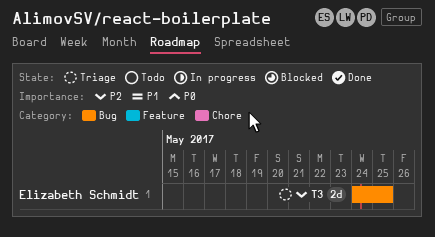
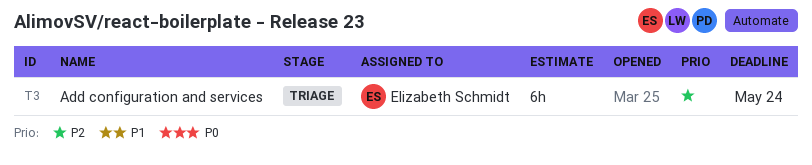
T3, estimate: 2d -> 6h
T3, due: May 25 -> May 24

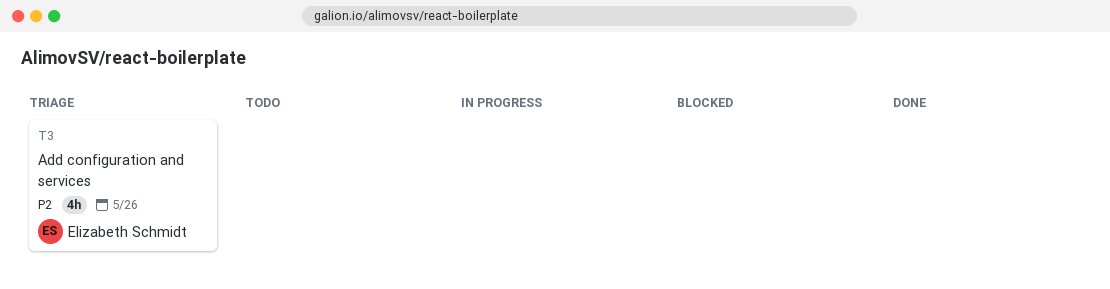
T3, estimate: 6h -> 4h
T3, due: May 24 -> May 26

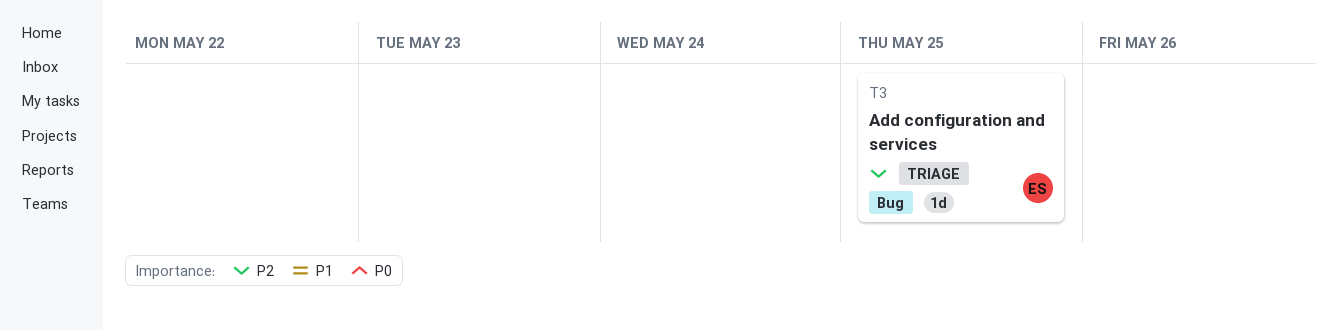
T3, estimate: 4h -> 1d
T3, due: May 26 -> May 25

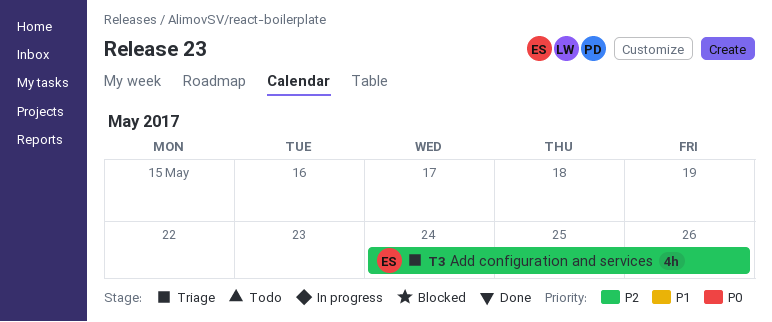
T3, estimate: 1d -> 4h
T3, due: May 25 -> May 26

